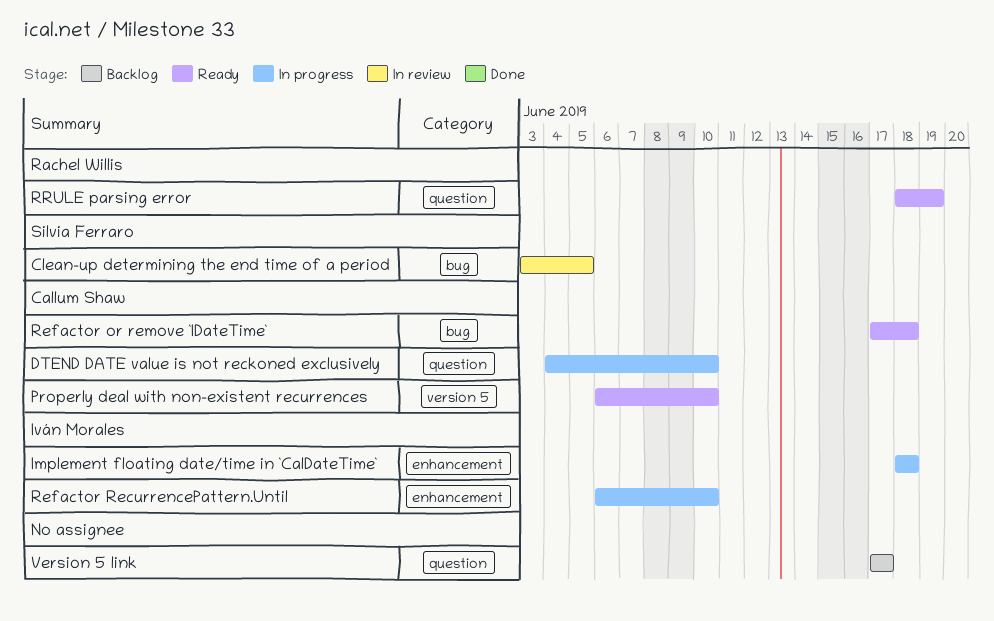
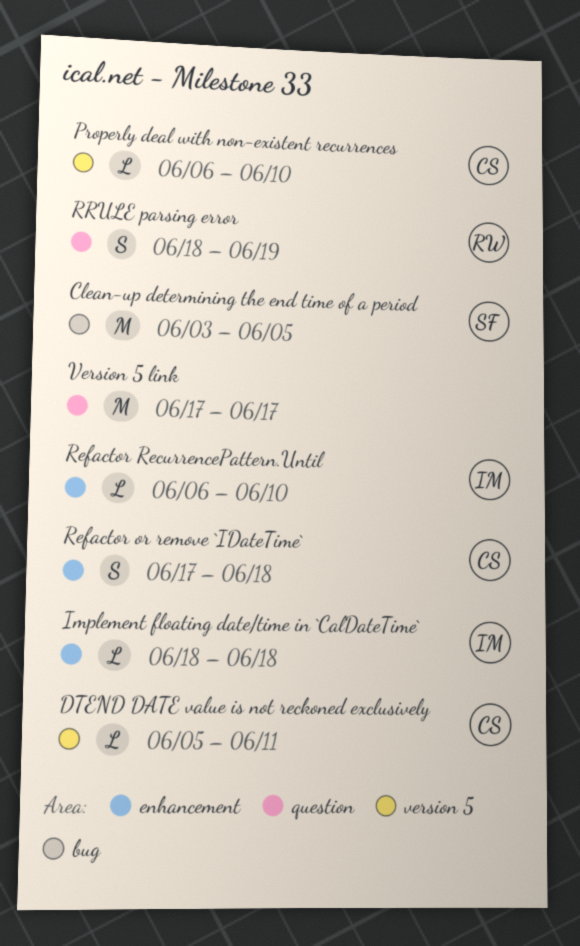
DTEND DATE value is not reckoned exclusively, label: question -> version 5
DTEND DATE value is not reckoned exclusively, start: Jun 4 -> Jun 5
DTEND DATE value is not reckoned exclusively, due: Jun 10 -> Jun 11
Refactor or remove `IDateTime`, label: bug -> enhancement

